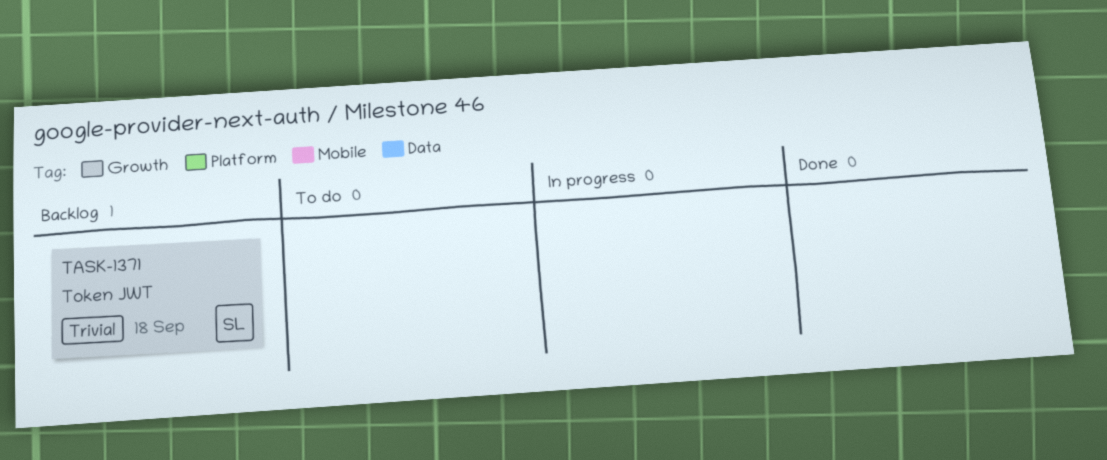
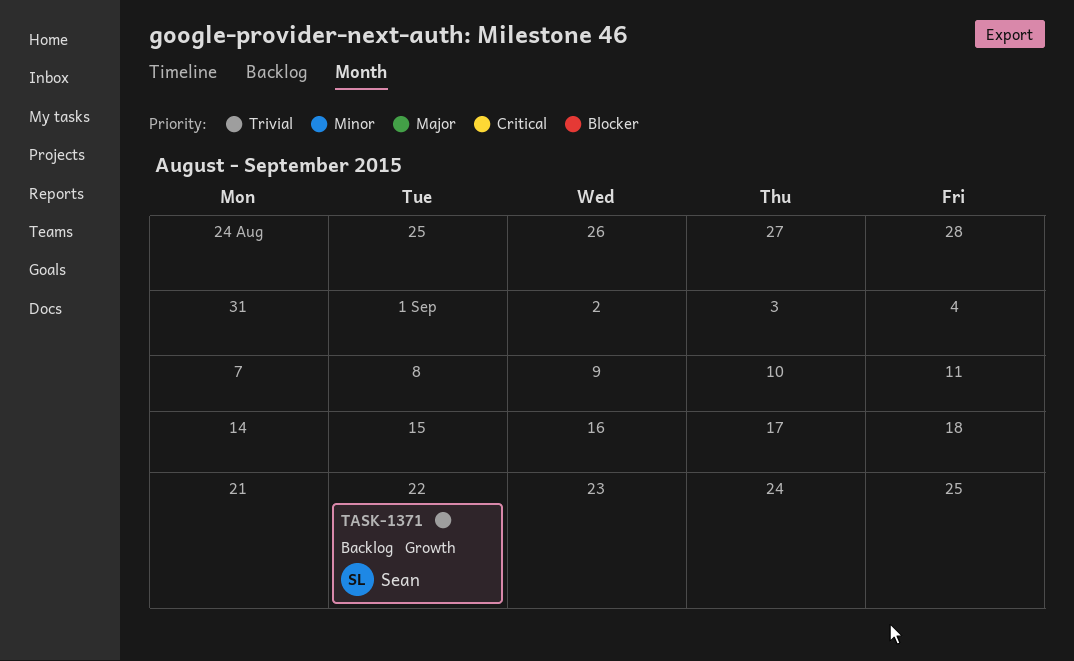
TASK-1371, due: Sep 18 -> Sep 22

